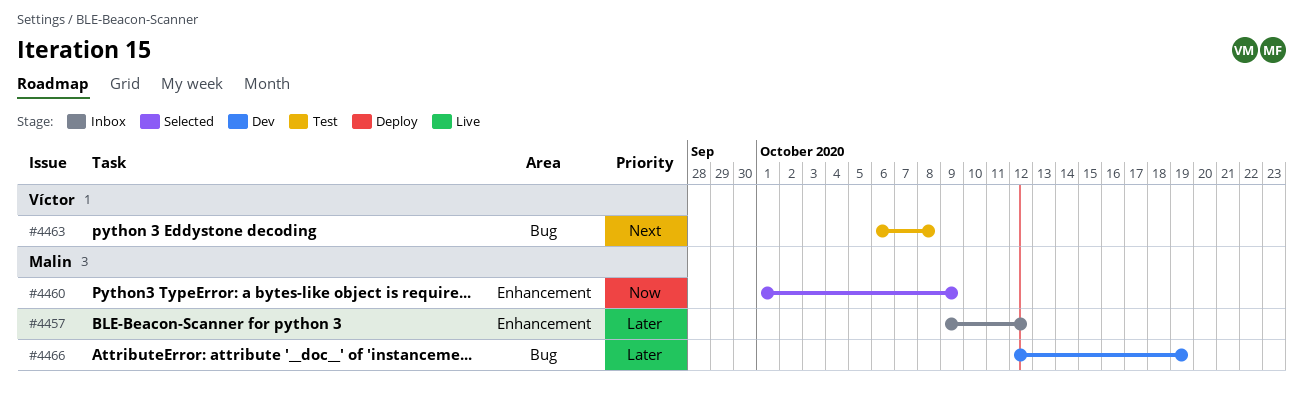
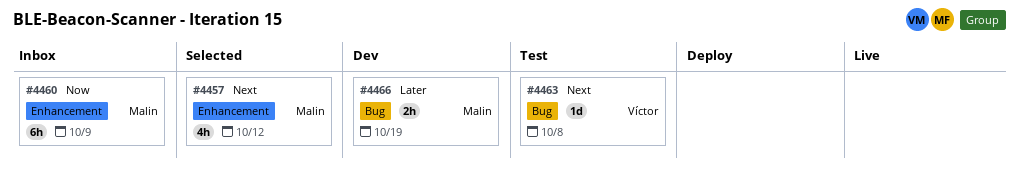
#4457, status: Inbox -> Selected
#4457, priority: Later -> Next
#4460, status: Selected -> Inbox

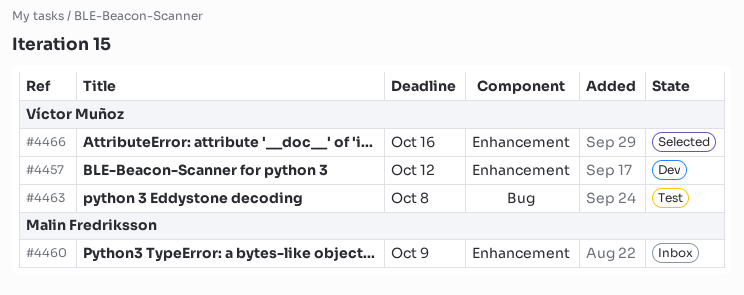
#4457, status: Selected -> Dev
#4457, owner: Malin Fredriksson -> Víctor Muñoz
#4466, status: Dev -> Selected
#4466, owner: Malin Fredriksson -> Víctor Muñoz
#4466, label: Bug -> Enhancement
#4466, due: Oct 19 -> Oct 16

